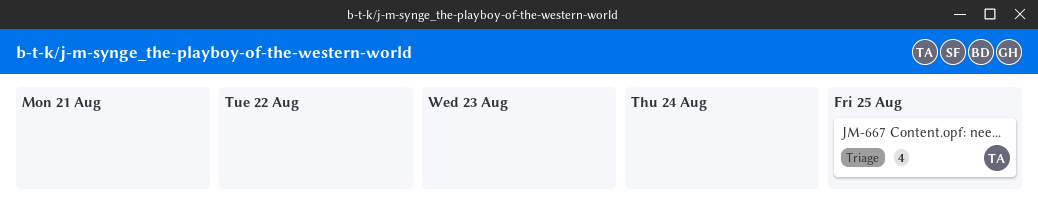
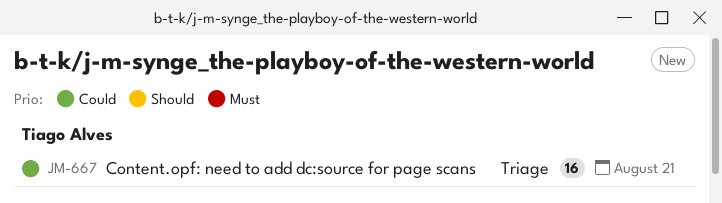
JM-667, estimate: 4 -> 16
JM-667, due: Aug 25 -> Aug 21

